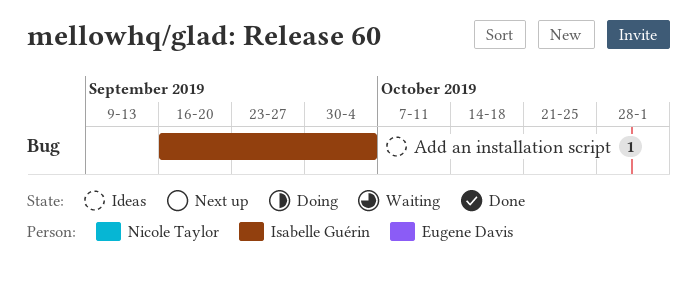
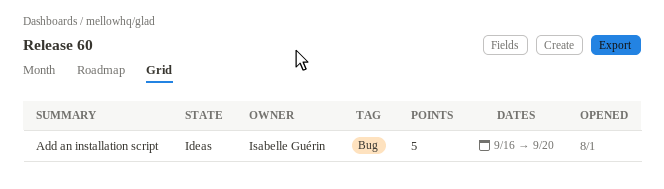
Add an installation script, estimate: 1 -> 5
Add an installation script, due: Oct 4 -> Sep 20

